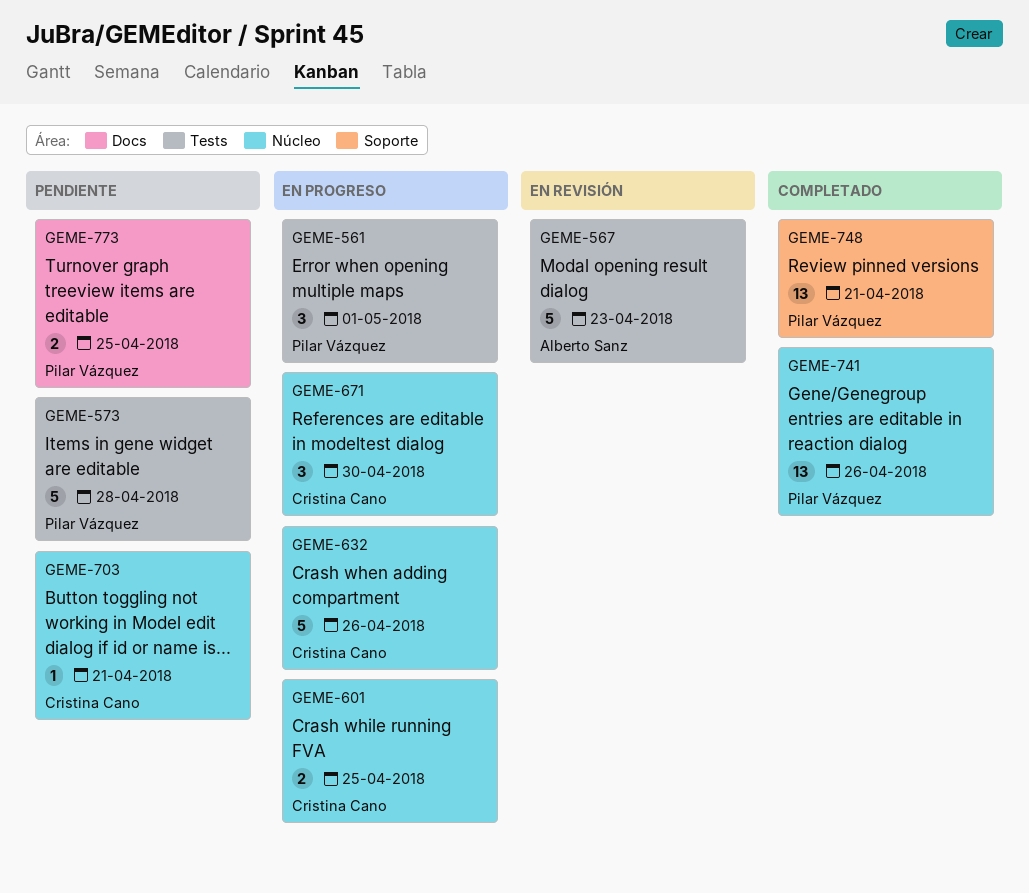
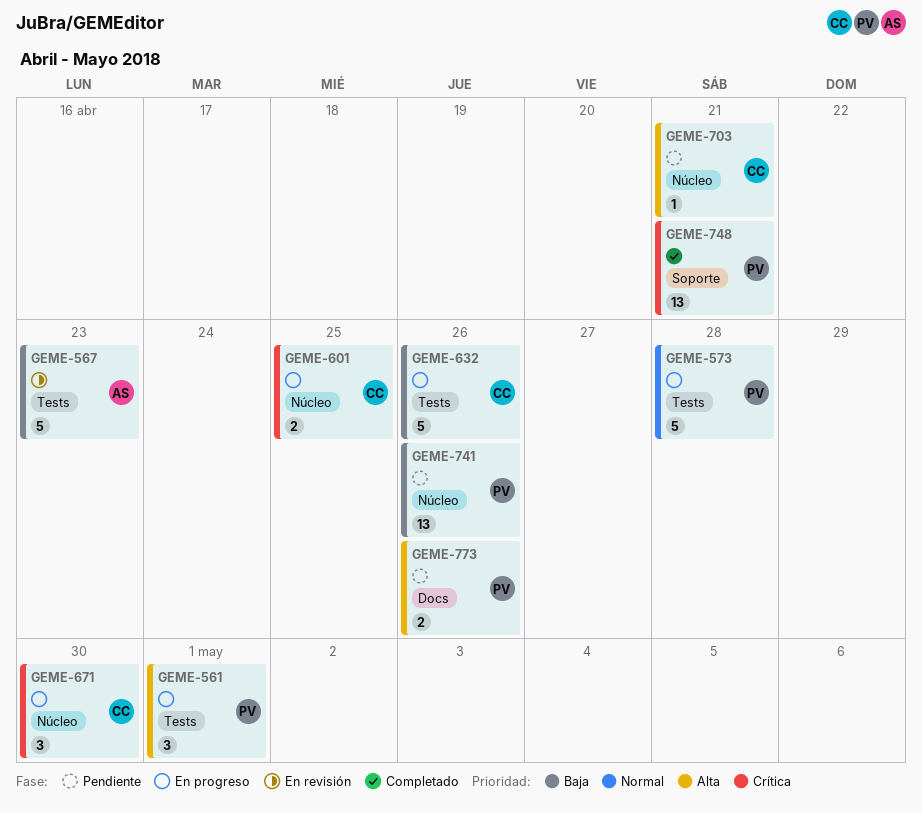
GEME-573, status: Pendiente -> En progreso
GEME-632, label: Núcleo -> Tests
GEME-741, status: Completado -> Pendiente
GEME-773, due: Apr 25 -> Apr 26

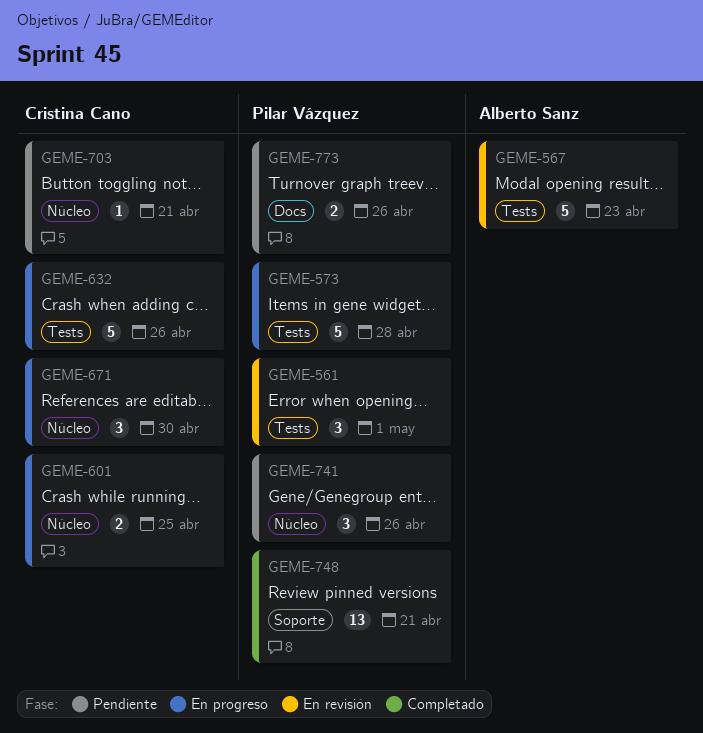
GEME-561, status: En progreso -> En revisión
GEME-741, estimate: 13 -> 3

